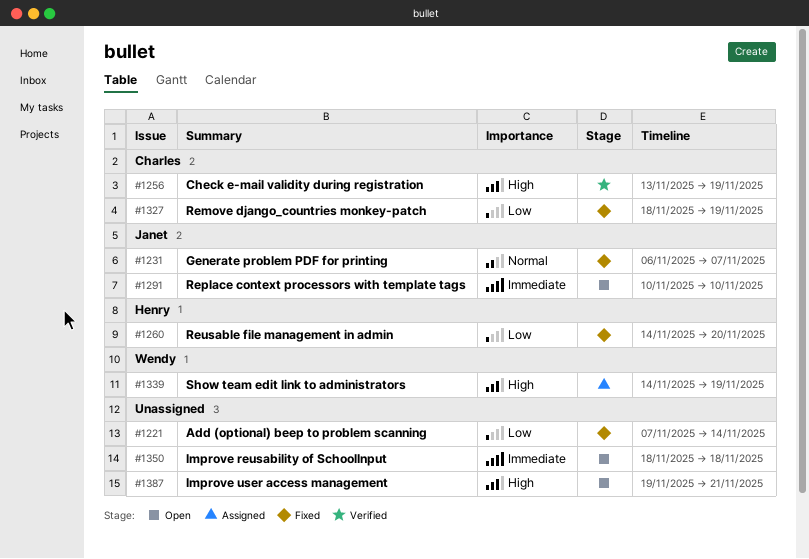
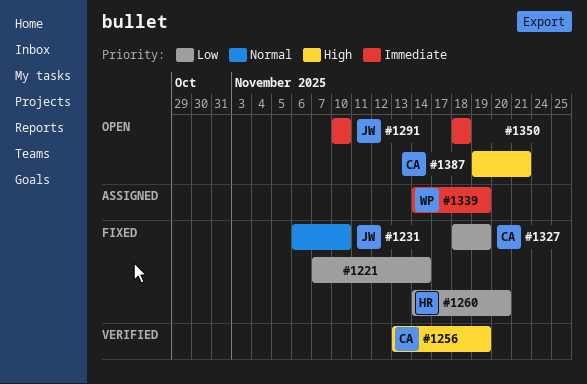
#1231, due: Nov 7 -> Nov 10
#1339, priority: High -> Immediate
#1387, owner: none -> Charles

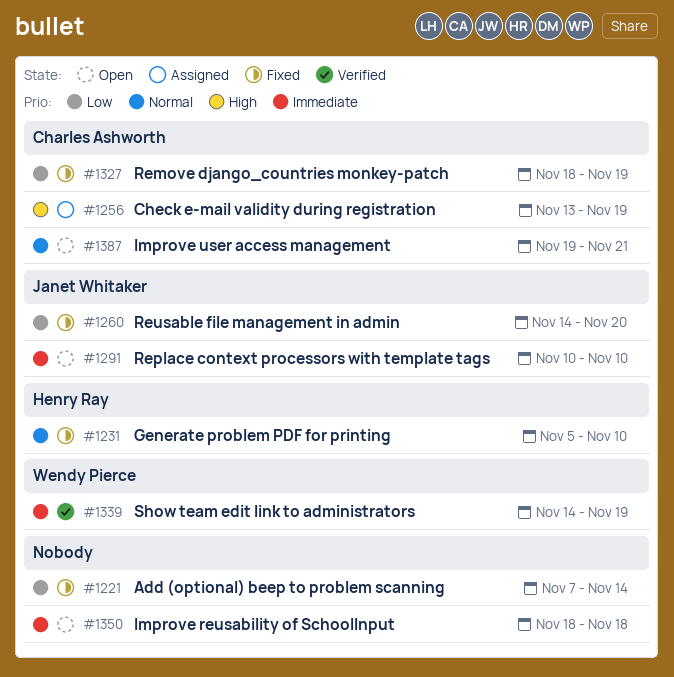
#1231, owner: Janet Whitaker -> Henry Ray
#1231, start: Nov 6 -> Nov 5
#1256, status: Verified -> Assigned
#1260, owner: Henry Ray -> Janet Whitaker
#1339, status: Assigned -> Verified
#1387, priority: High -> Normal

